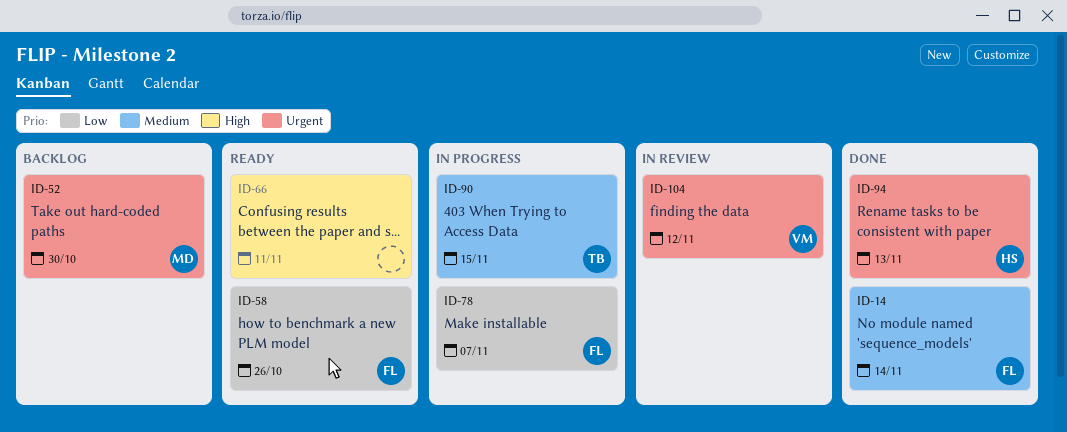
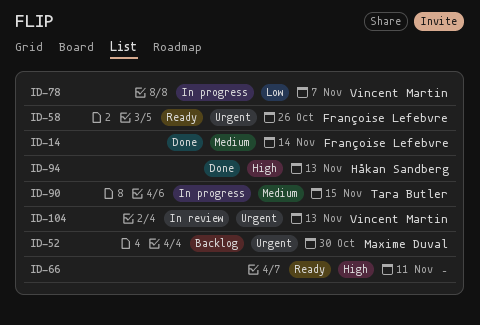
ID-58, priority: Low -> Urgent
ID-78, owner: Françoise Lefebvre -> Vincent Martin
ID-94, priority: Urgent -> High
ID-104, due: Nov 12 -> Nov 13

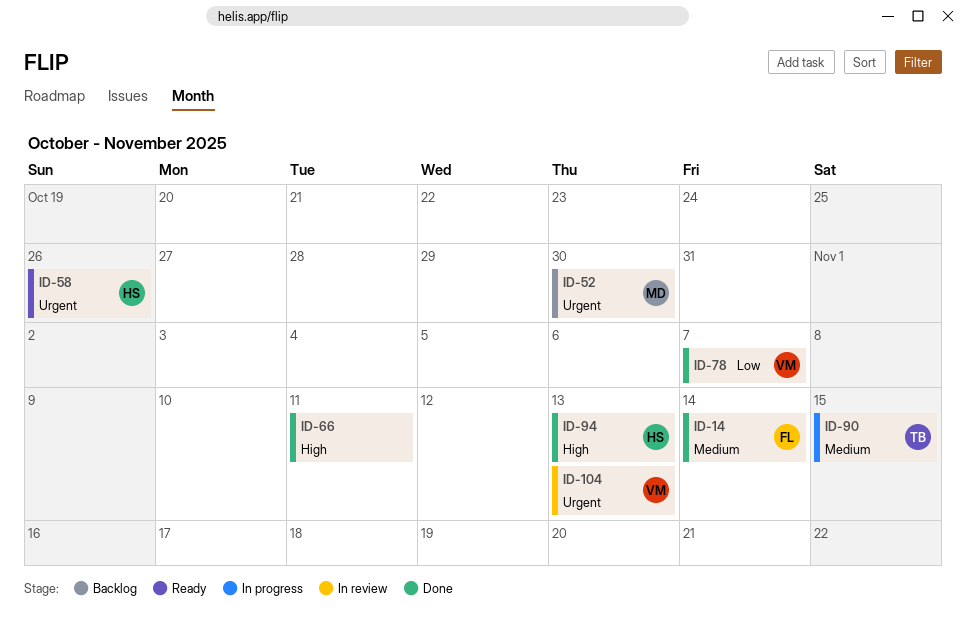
ID-58, owner: Françoise Lefebvre -> Håkan Sandberg
ID-66, status: Ready -> Done
ID-78, status: In progress -> Done

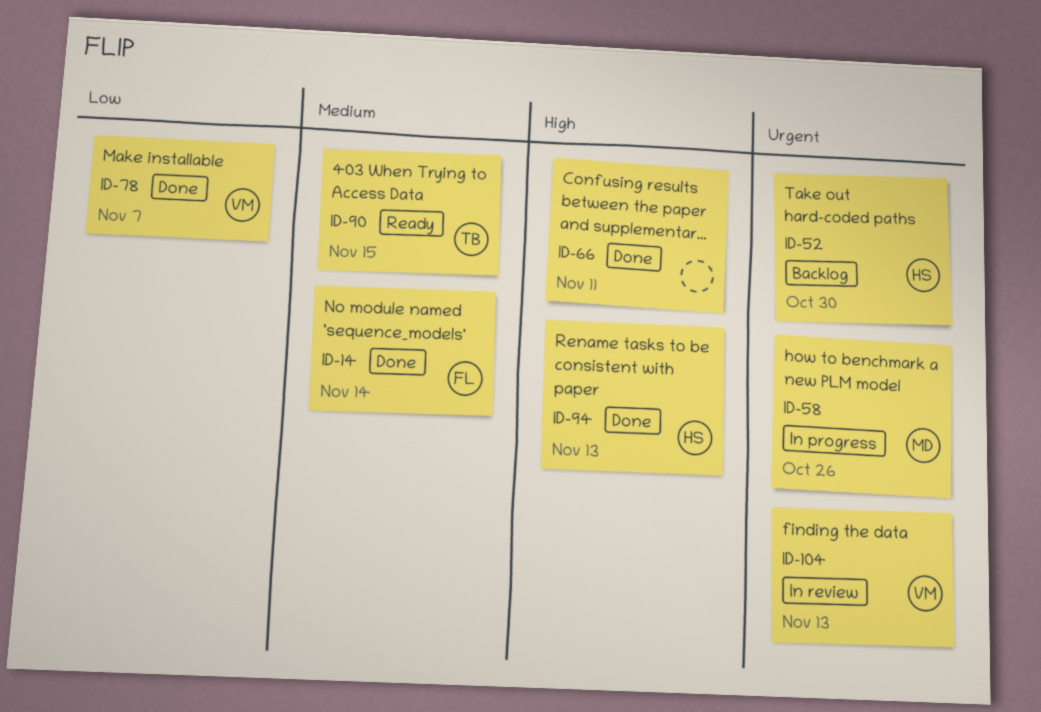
ID-52, owner: MD -> HS
ID-58, status: Ready -> In progress
ID-58, owner: HS -> MD
ID-90, status: In progress -> Ready

